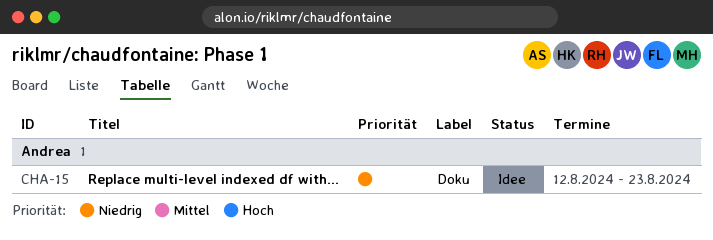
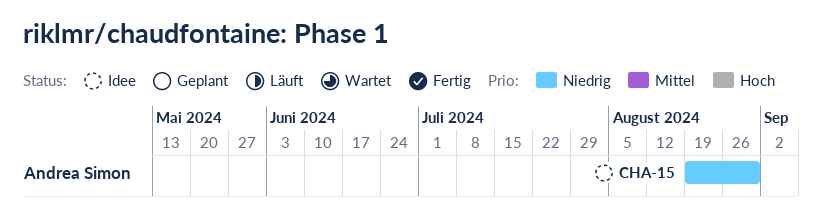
CHA-15, start: Aug 12 -> Aug 19
CHA-15, due: Aug 23 -> Aug 30

